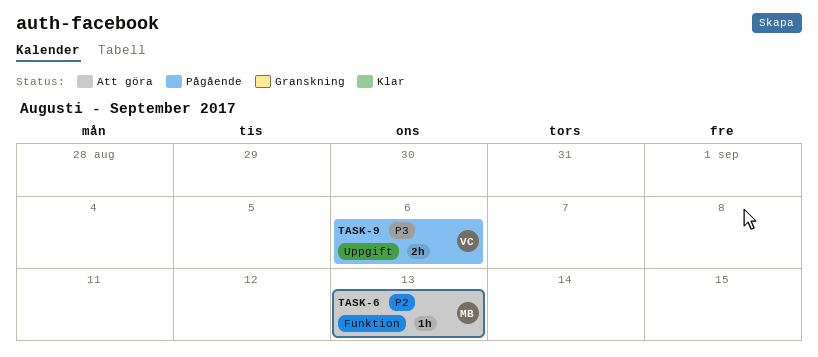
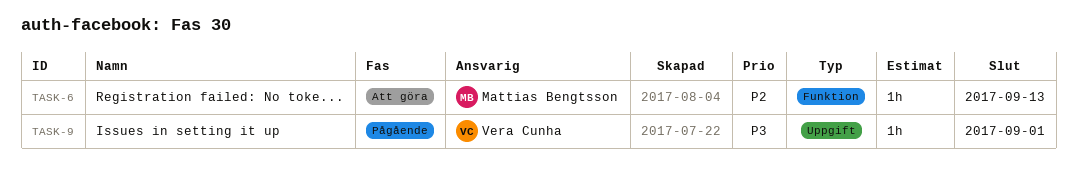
TASK-9, estimate: 2h -> 1h
TASK-9, due: Sep 6 -> Sep 1

